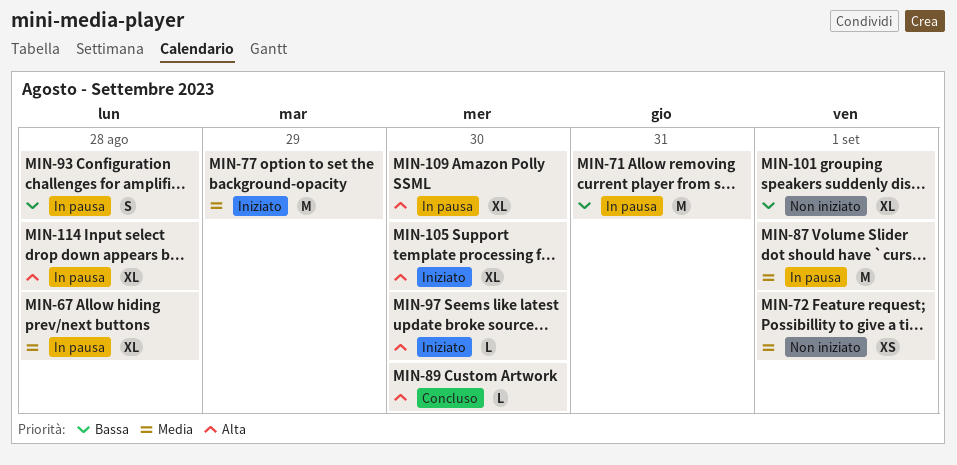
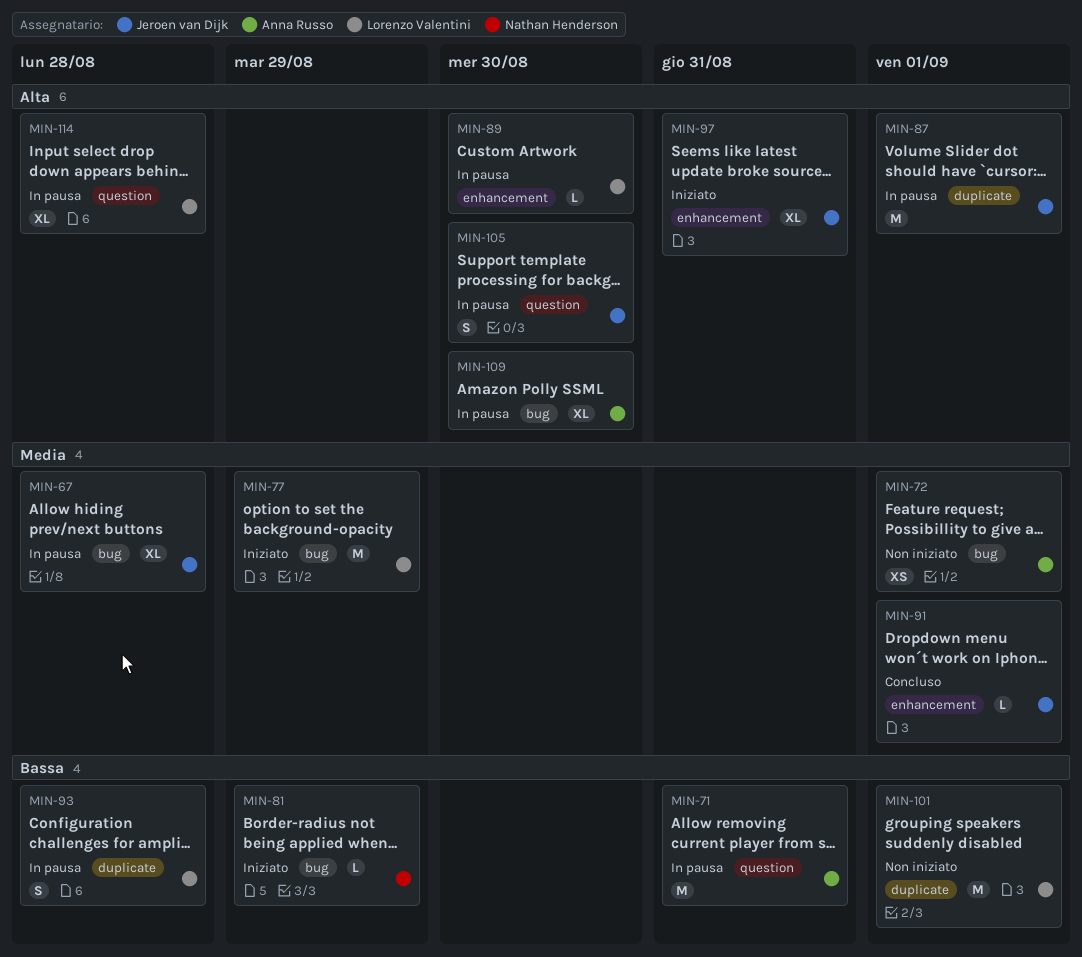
MIN-81: none -> present
MIN-87, priority: Media -> Alta
MIN-89, status: Concluso -> In pausa
MIN-91: none -> present
MIN-97, estimate: L -> XL
MIN-97, due: Aug 30 -> Aug 31
MIN-101, estimate: XL -> M
MIN-105, status: Iniziato -> In pausa
MIN-105, estimate: XL -> S

